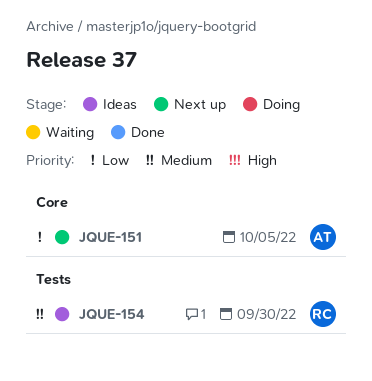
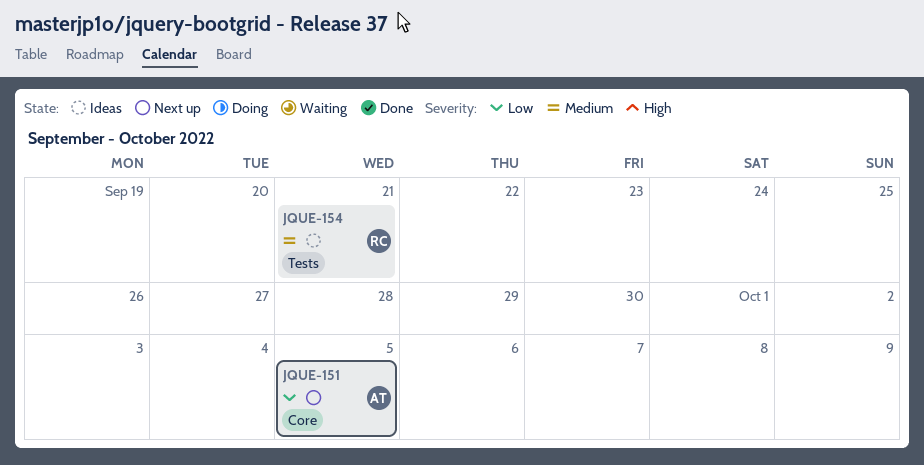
JQUE-154, due: Sep 30 -> Sep 21

